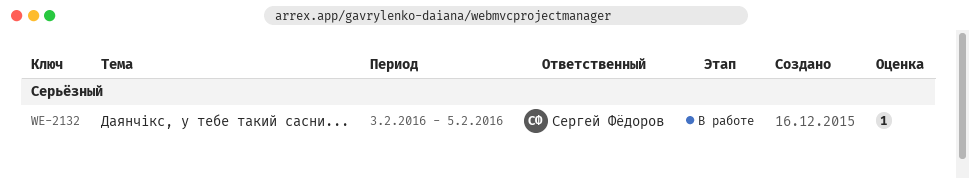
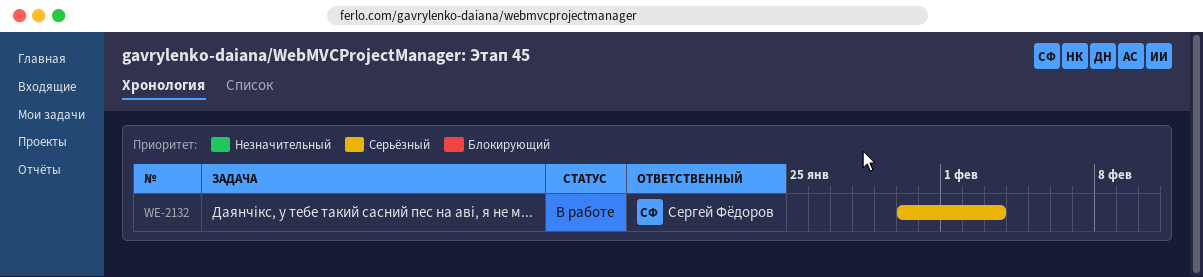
WE-2132, start: Feb 3 -> Jan 30
WE-2132, due: Feb 5 -> Feb 3

